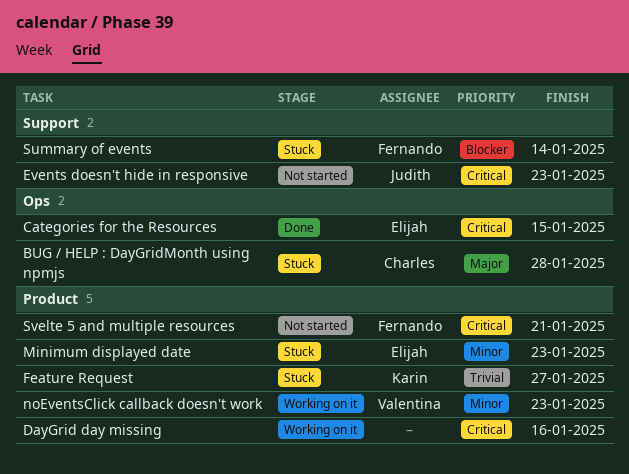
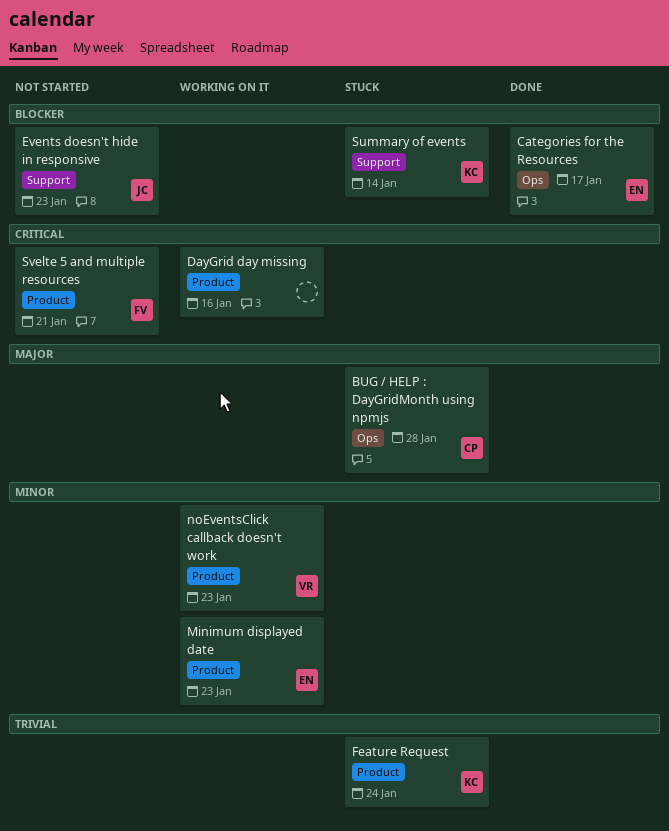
Categories for the Resources, priority: Critical -> Blocker
Categories for the Resources, due: Jan 15 -> Jan 17
Events doesn't hide in responsive, priority: Critical -> Blocker
Feature Request, due: Jan 27 -> Jan 24
Minimum displayed date, status: Stuck -> Working on it
Summary of events, owner: Fernando -> Karin

